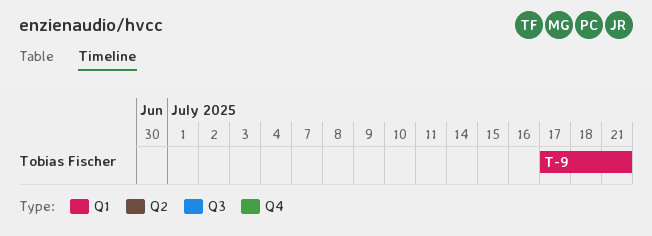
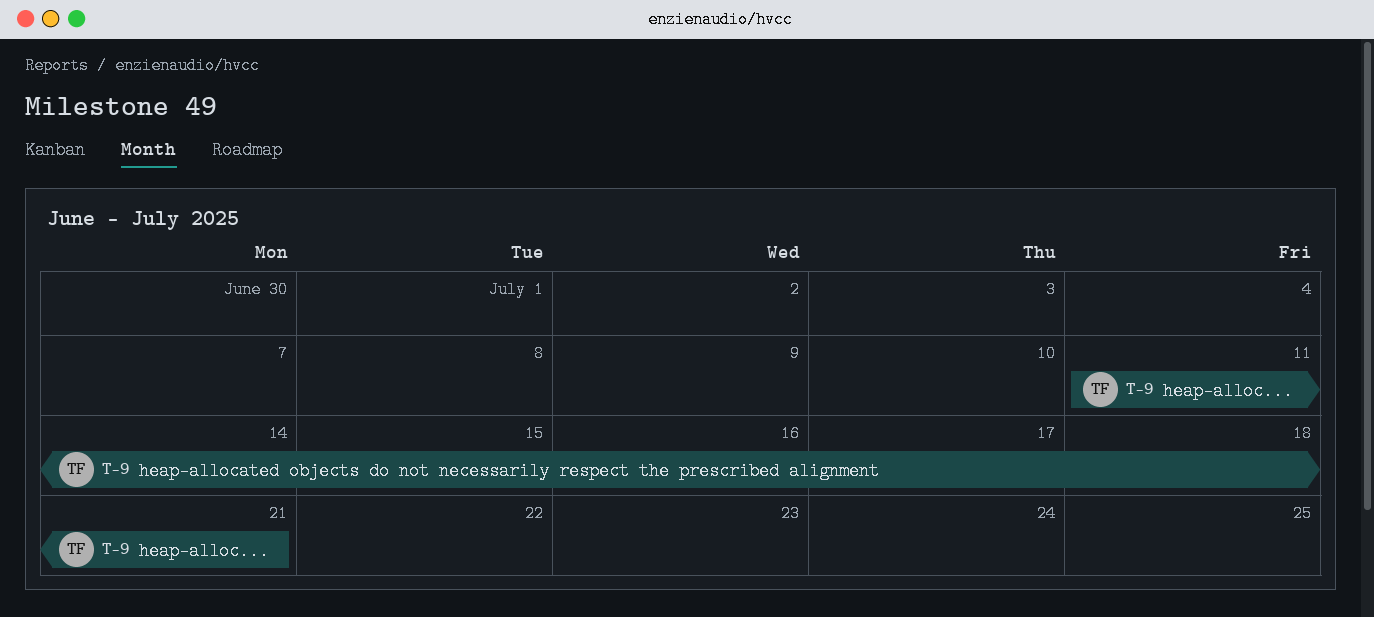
T-9, start: Jul 17 -> Jul 11

